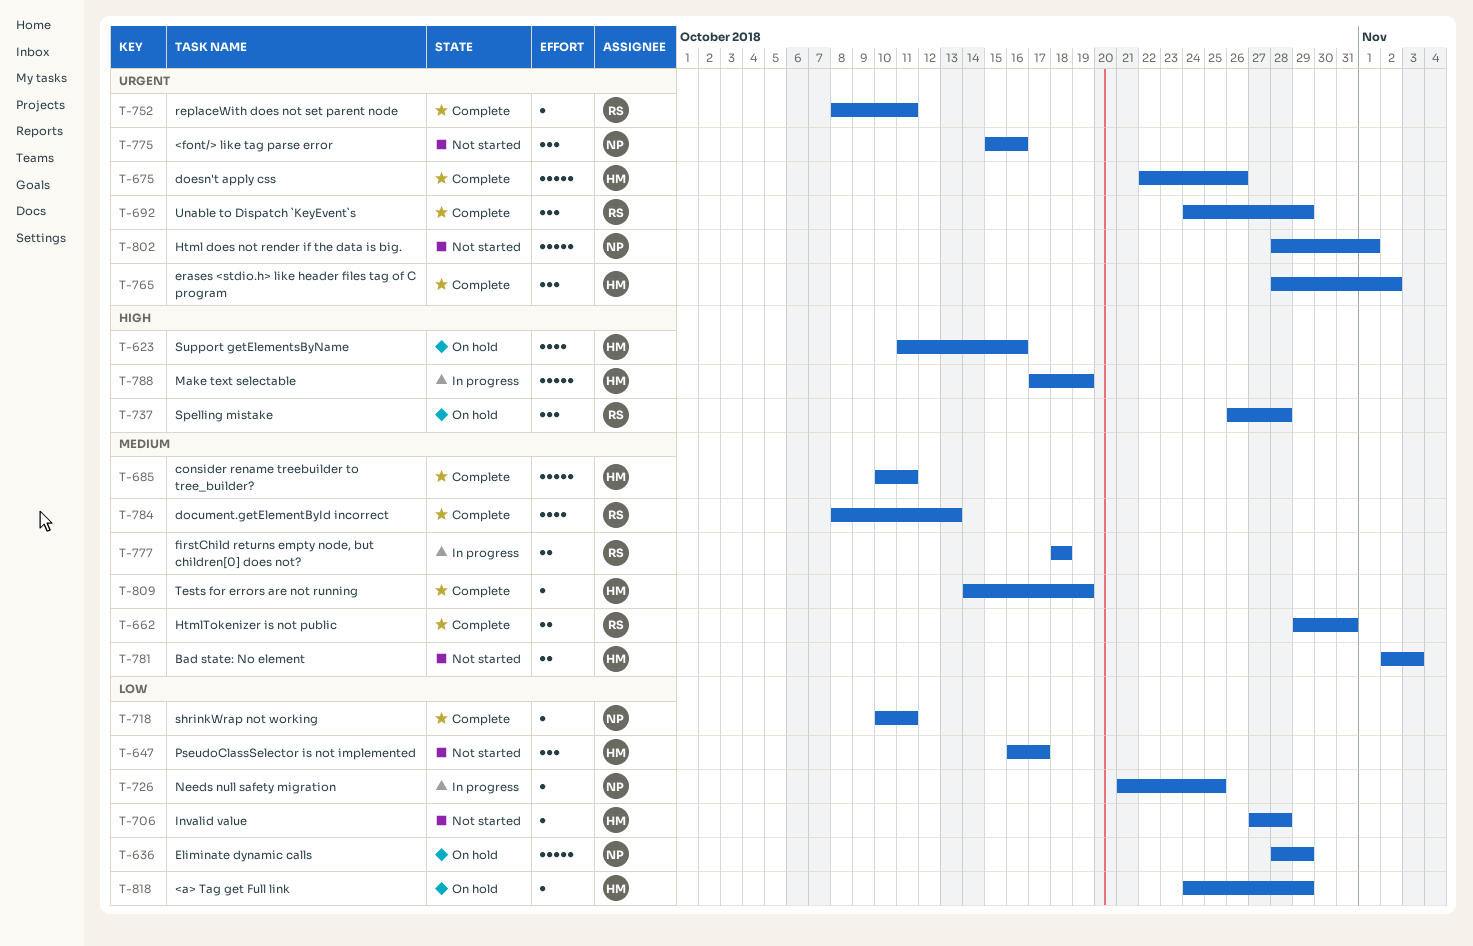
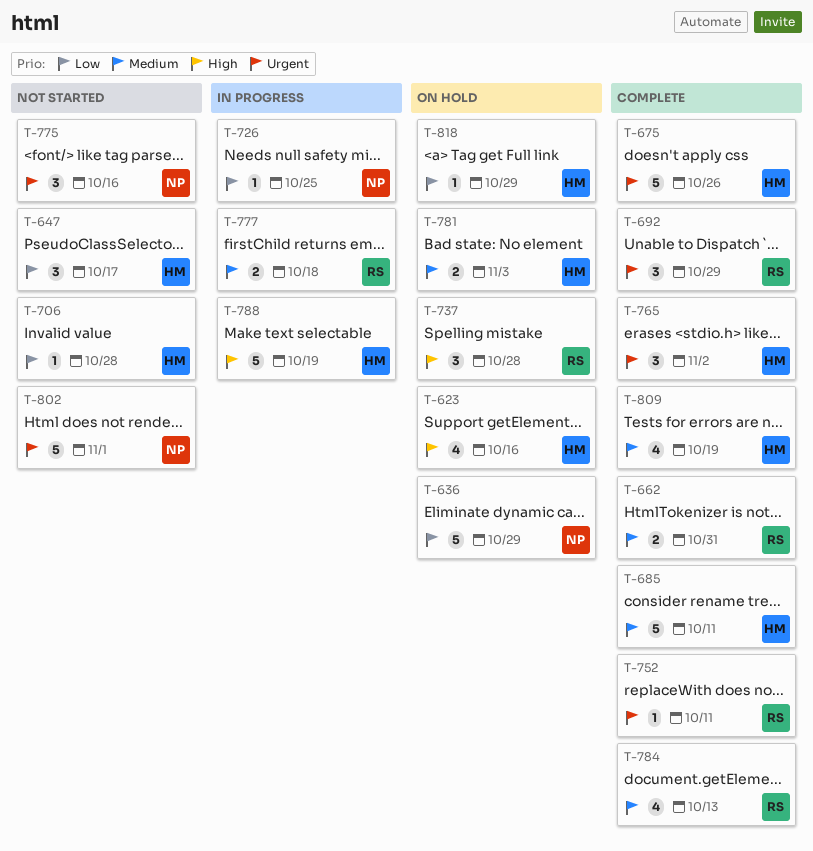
T-718: present -> none
T-781, status: Not started -> On hold
T-809, estimate: 1 -> 4

